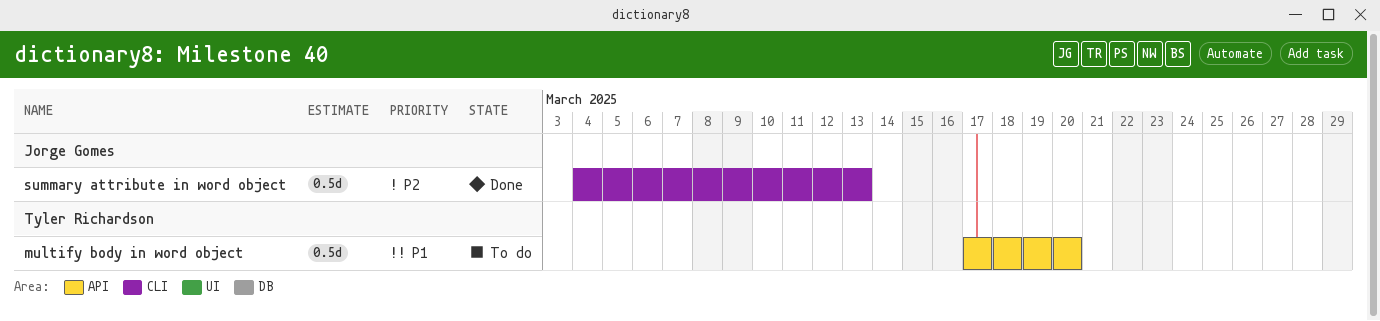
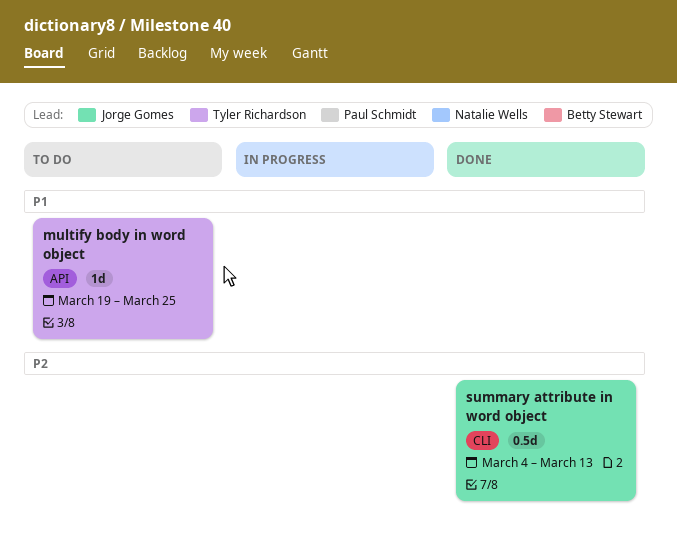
multify body in word object, estimate: 0.5d -> 1d
multify body in word object, start: Mar 17 -> Mar 19
multify body in word object, due: Mar 20 -> Mar 25

